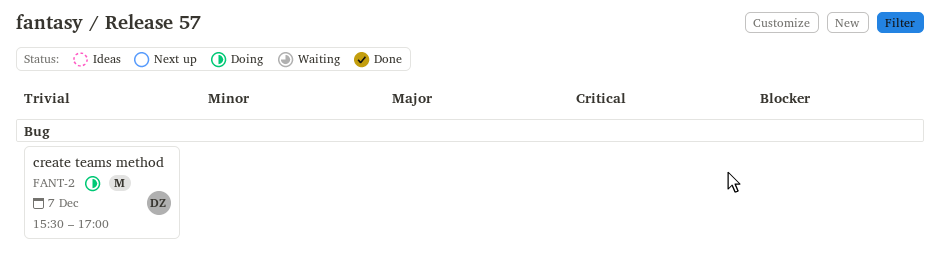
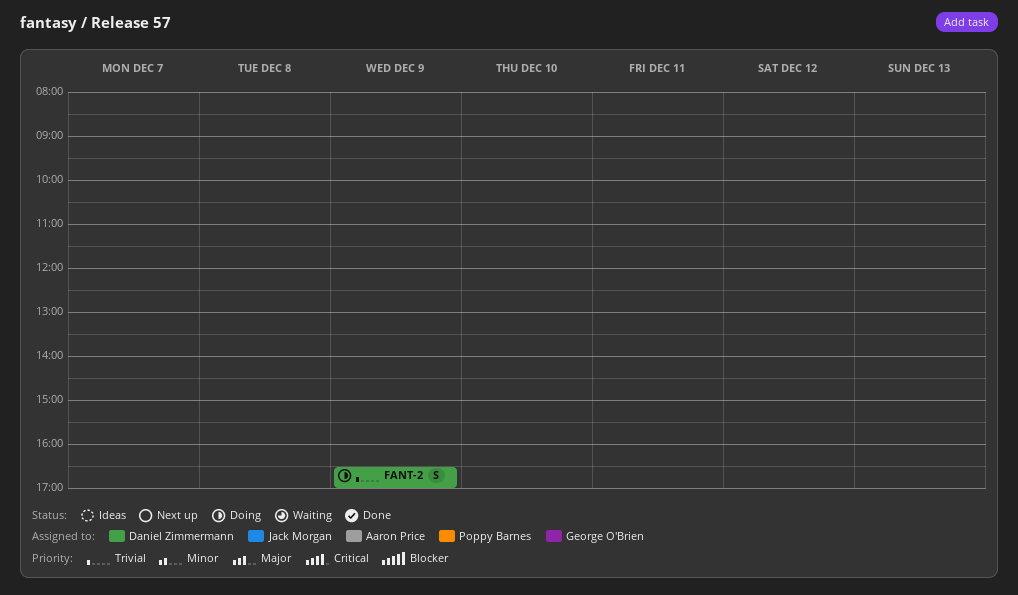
FANT-2, estimate: M -> S
FANT-2, day: Dec 7 -> Dec 9
FANT-2, begins: 15:30 -> 16:30

